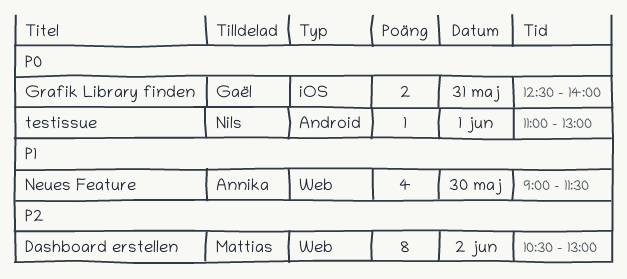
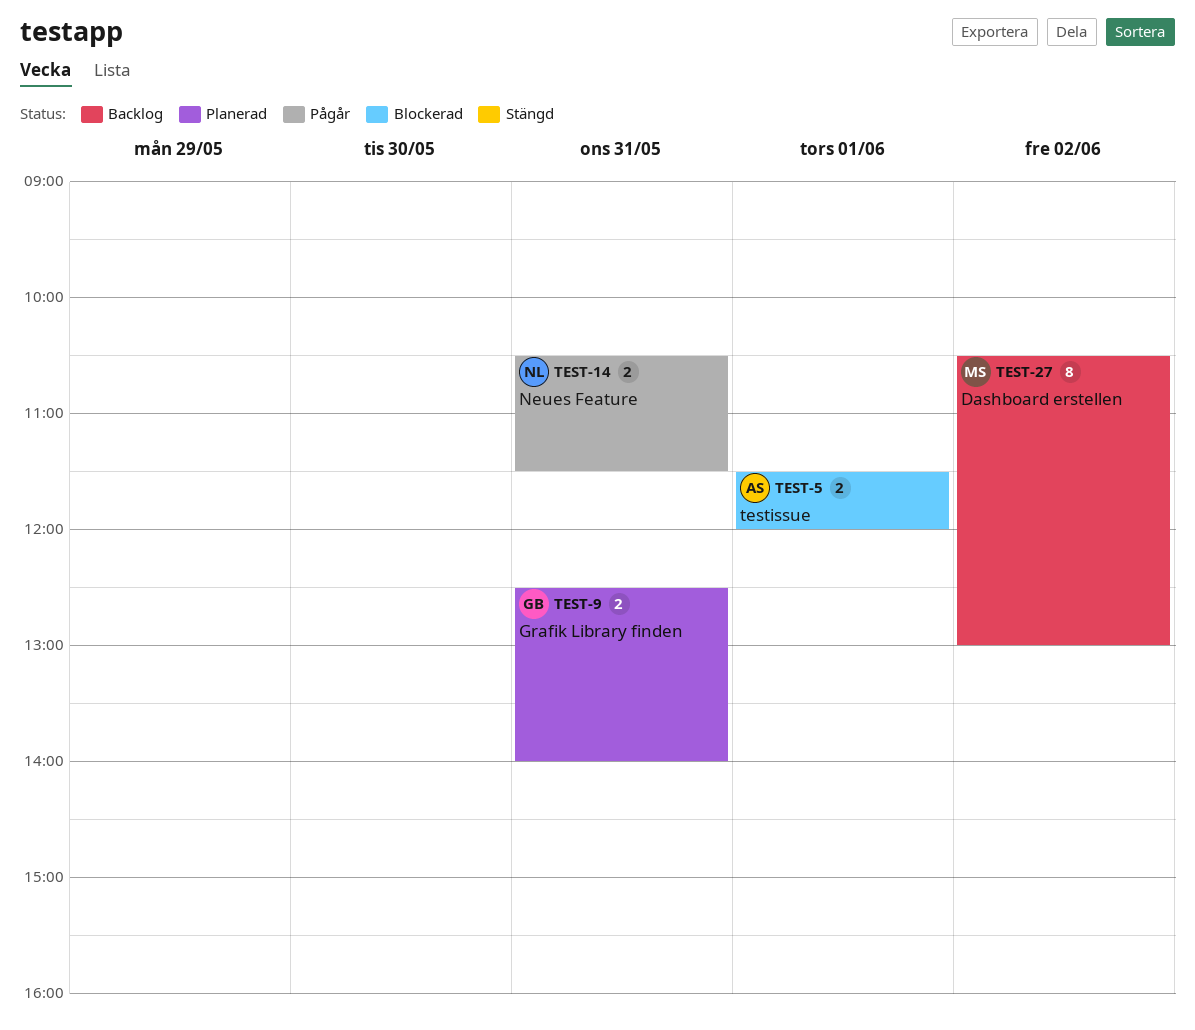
Neues Feature, owner: Annika -> Nils
Neues Feature, estimate: 4 -> 2
Neues Feature, day: May 30 -> May 31
Neues Feature, begins: 09:00 -> 10:30
testissue, owner: Nils -> Annika
testissue, estimate: 1 -> 2
testissue, begins: 11:00 -> 11:30
testissue, ends: 13:00 -> 12:00

